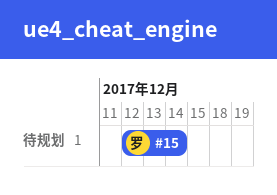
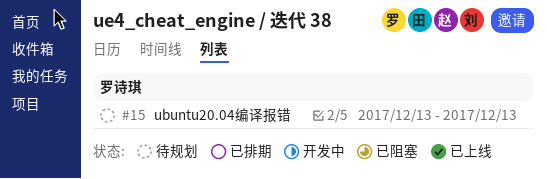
#15, start: Dec 12 -> Dec 13
#15, due: Dec 14 -> Dec 13

